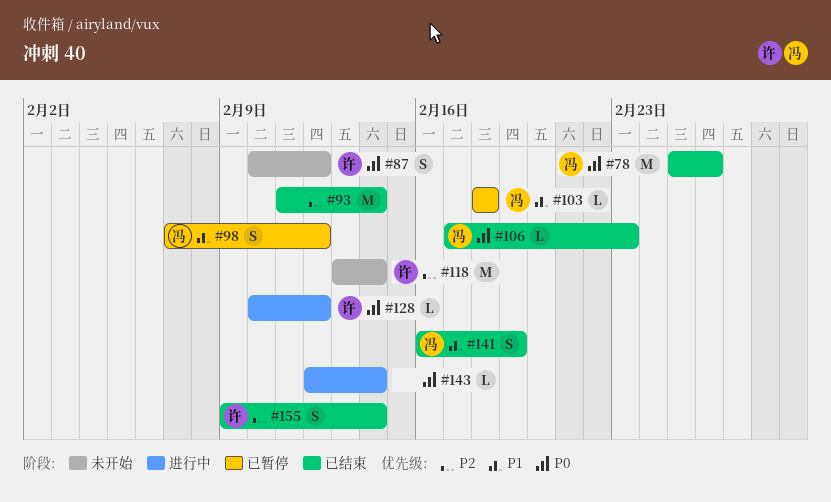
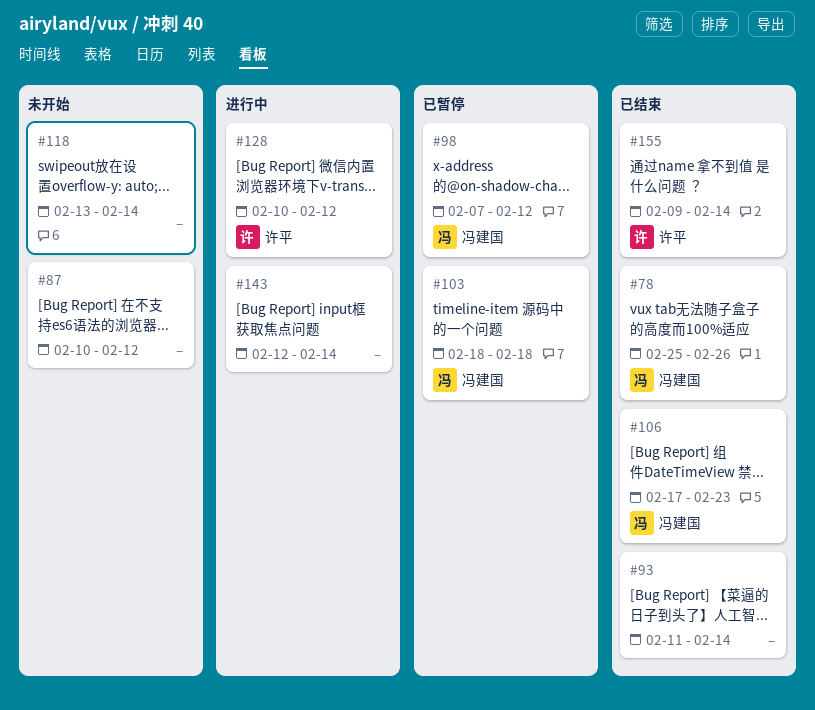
#87, owner: 许平 -> none
#118, owner: 许平 -> none
#141: present -> none

